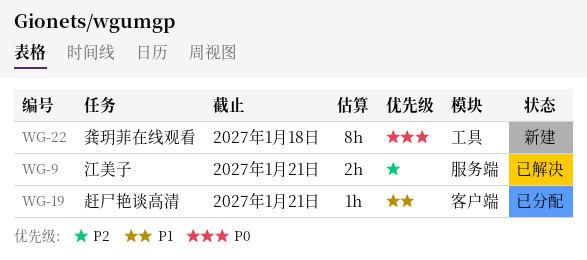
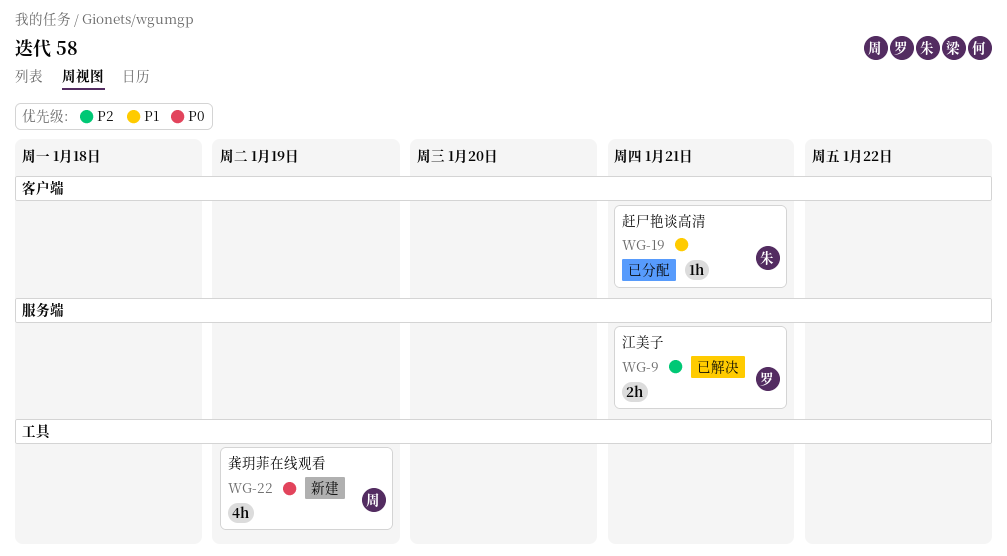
WG-22, estimate: 8h -> 4h
WG-22, due: Jan 18 -> Jan 19

